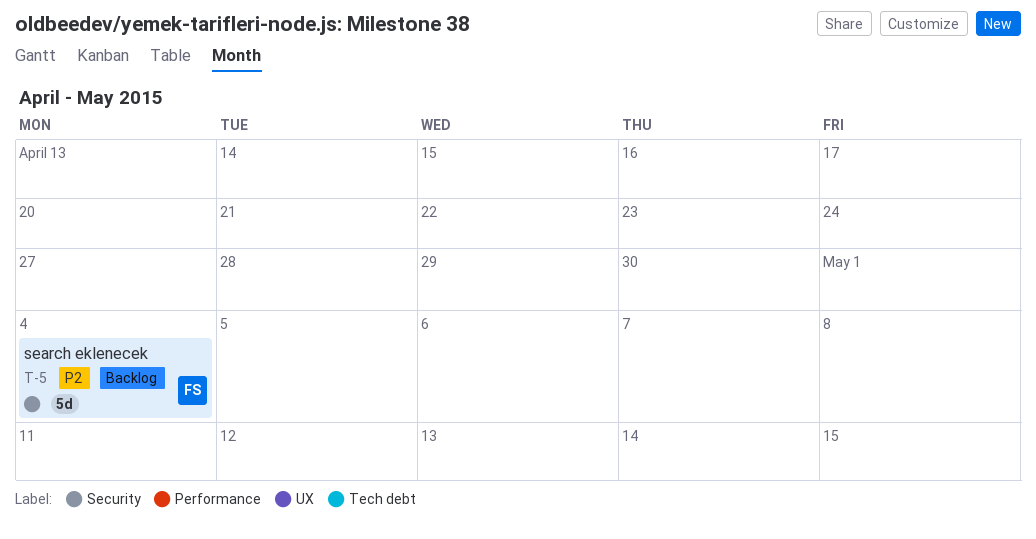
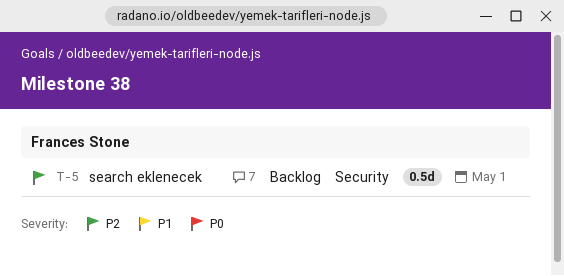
T-5, estimate: 5d -> 0.5d
T-5, due: May 4 -> May 1

